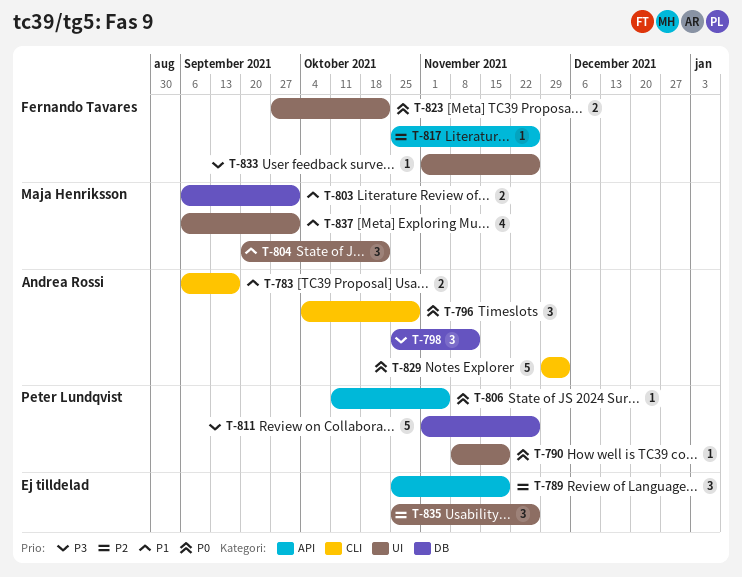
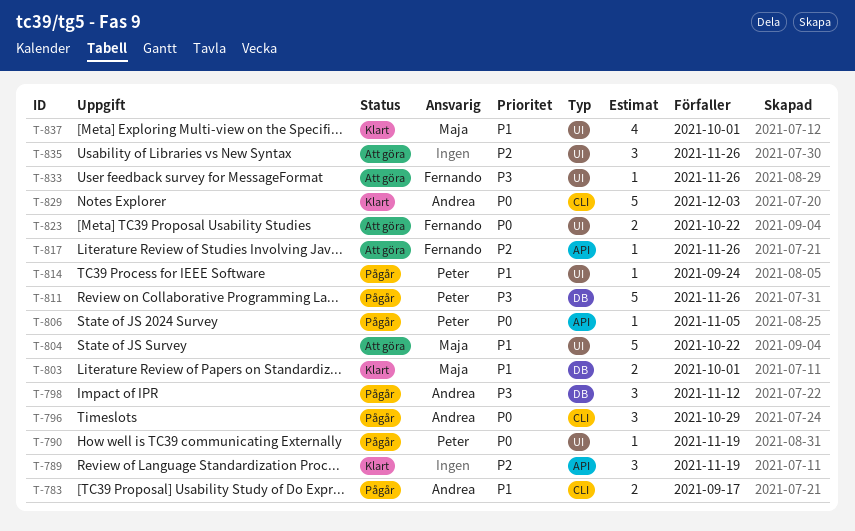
T-804, estimate: 3 -> 5
T-814: none -> present

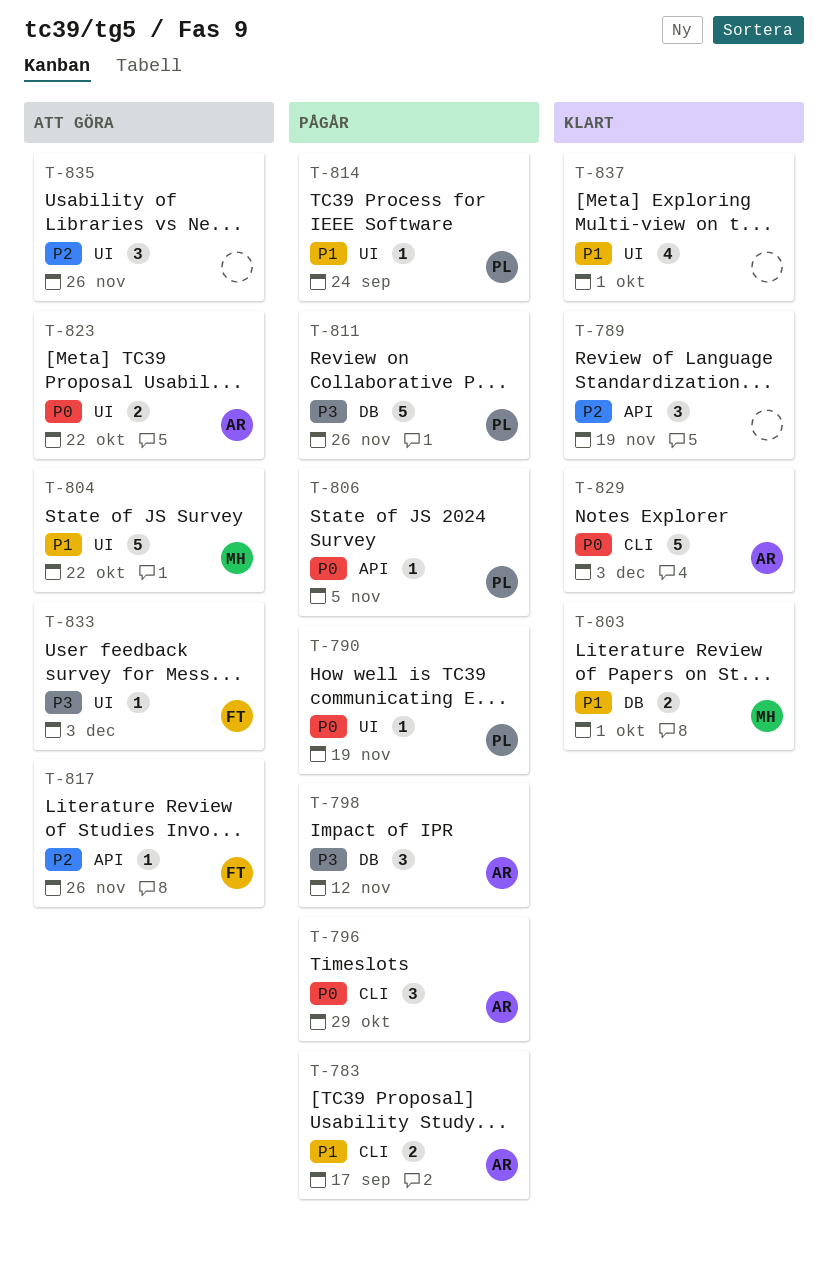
T-823, owner: Fernando -> Andrea
T-833, due: Nov 26 -> Dec 3
T-837, owner: Maja -> none

